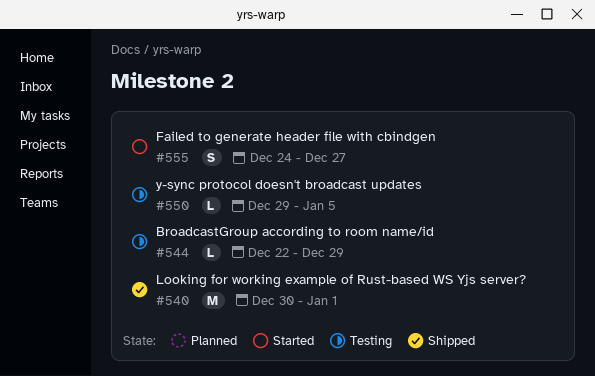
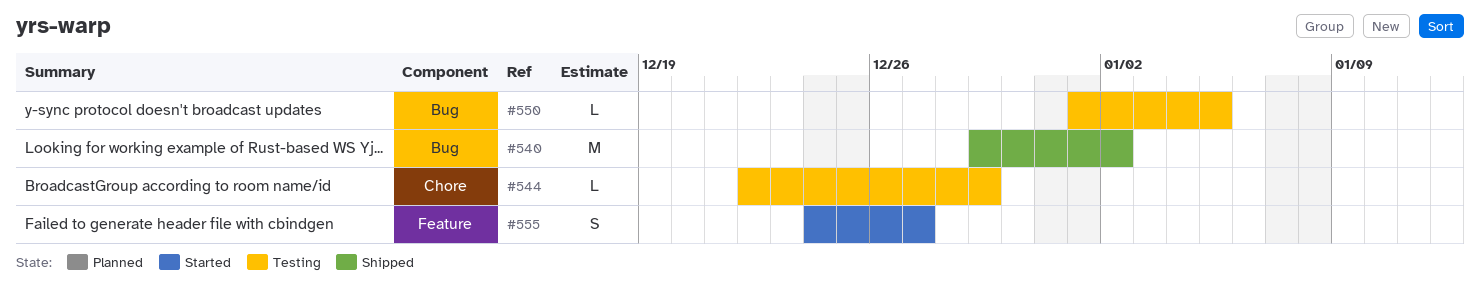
#540, start: Dec 30 -> Dec 29
#540, due: Jan 1 -> Jan 2
#550, start: Dec 29 -> Jan 1

